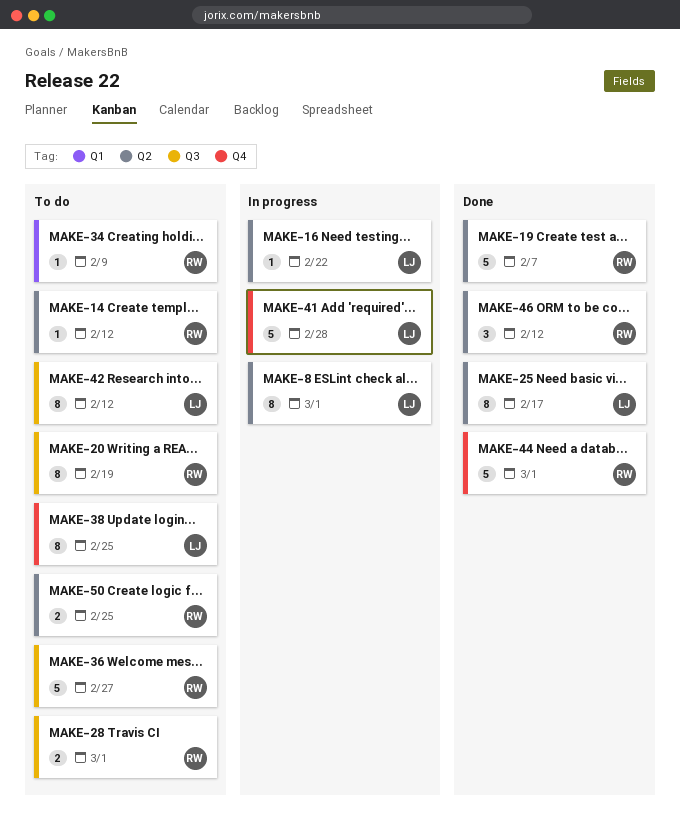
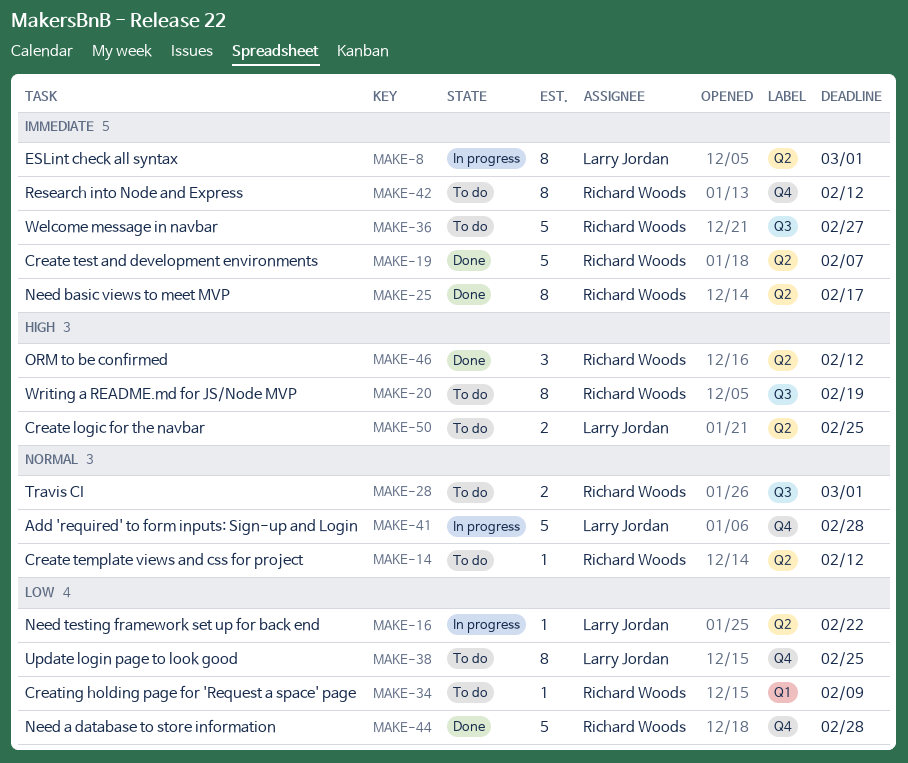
MAKE-25, owner: Larry Jordan -> Richard Woods
MAKE-42, owner: Larry Jordan -> Richard Woods
MAKE-42, label: Q3 -> Q4
MAKE-44, due: Mar 1 -> Feb 28
MAKE-50, owner: Richard Woods -> Larry Jordan

